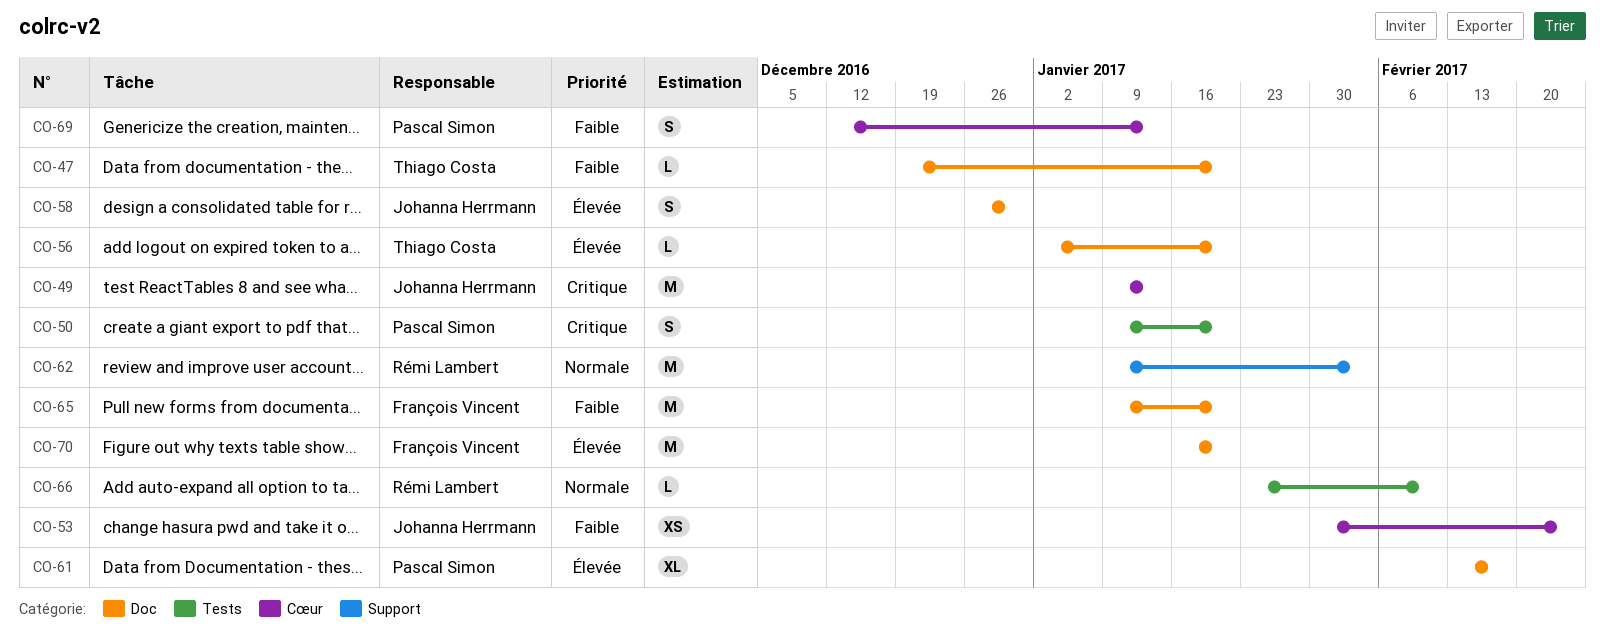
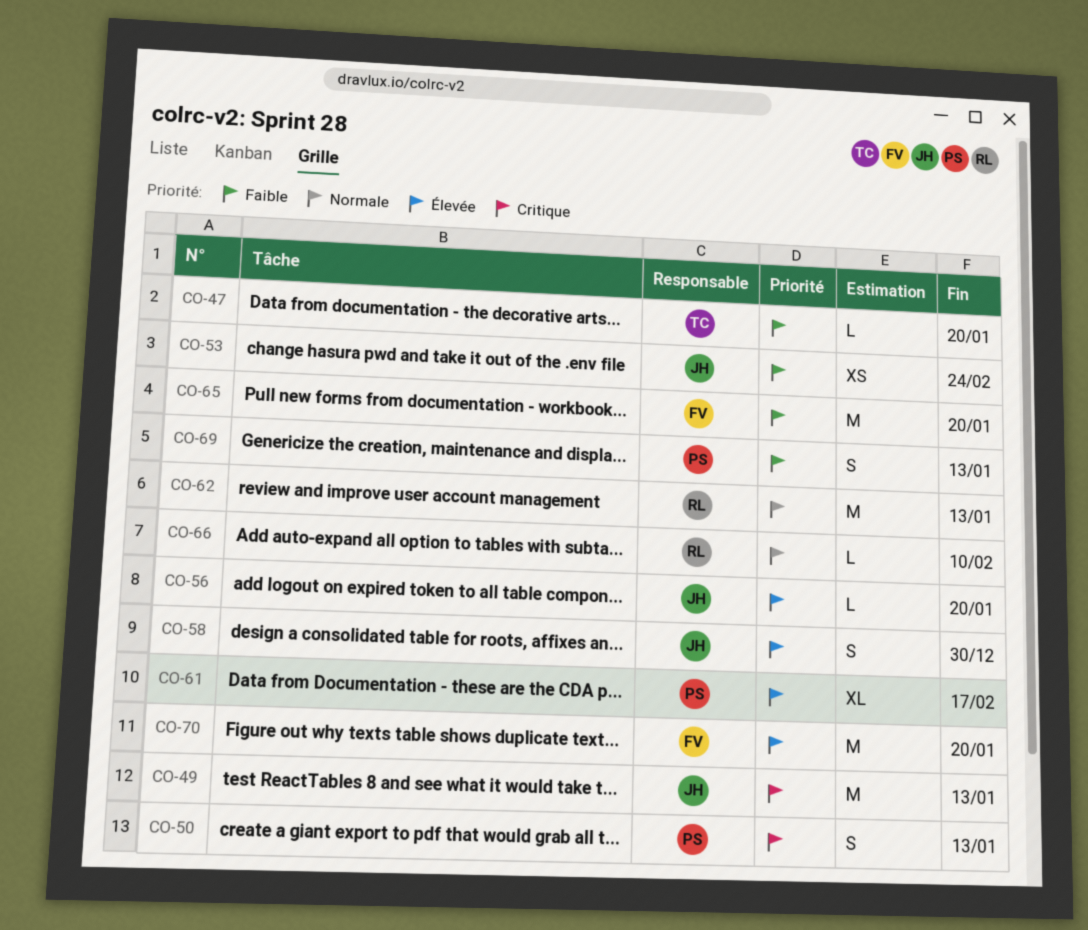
CO-50, due: Jan 20 -> Jan 13
CO-56, owner: Thiago Costa -> Johanna Herrmann
CO-62, due: Feb 3 -> Jan 13

